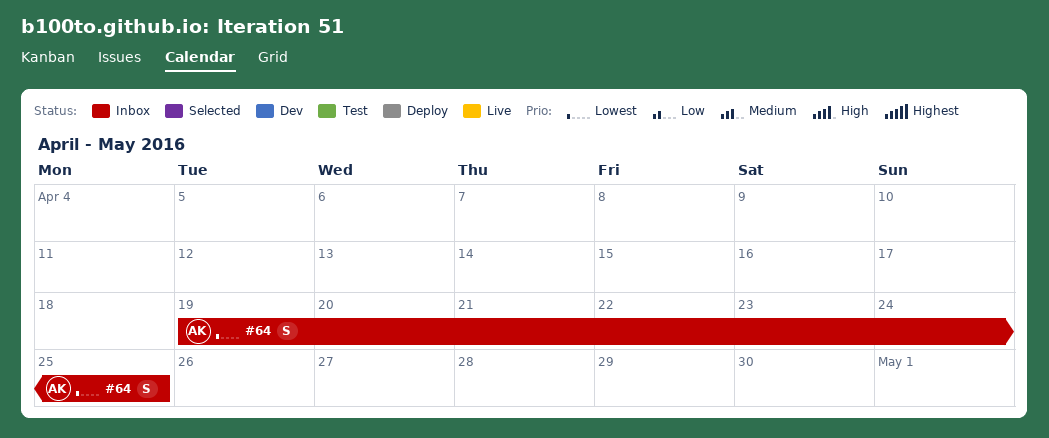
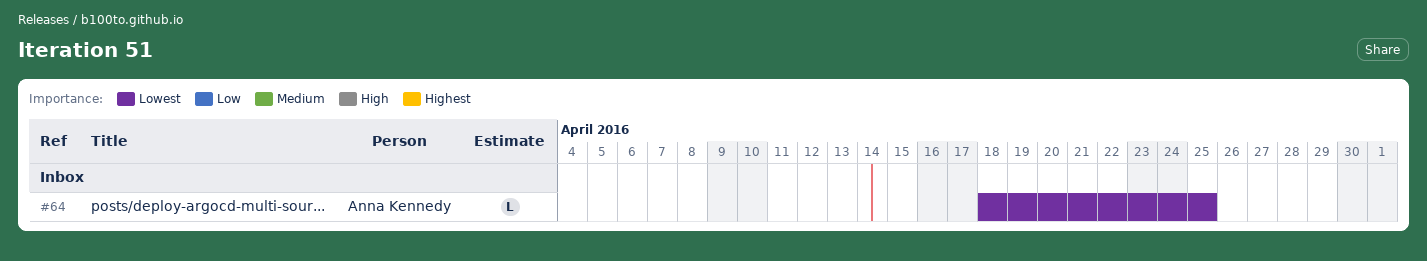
#64, estimate: S -> L
#64, start: Apr 19 -> Apr 18

